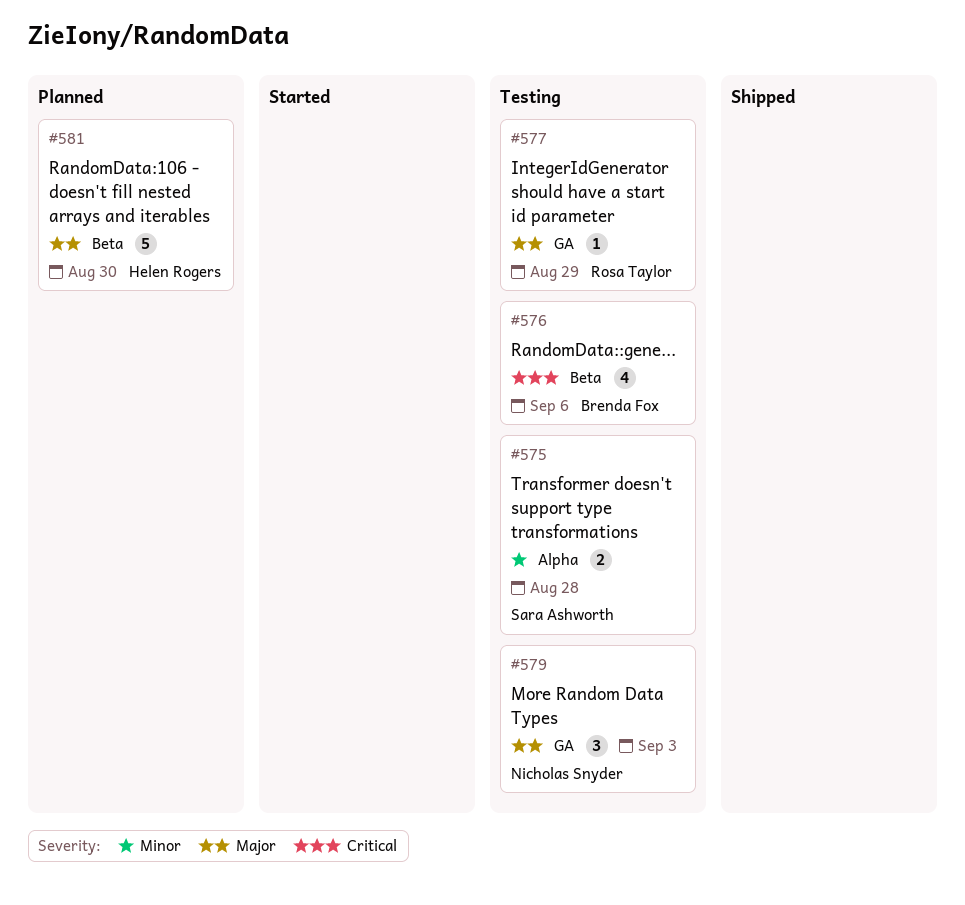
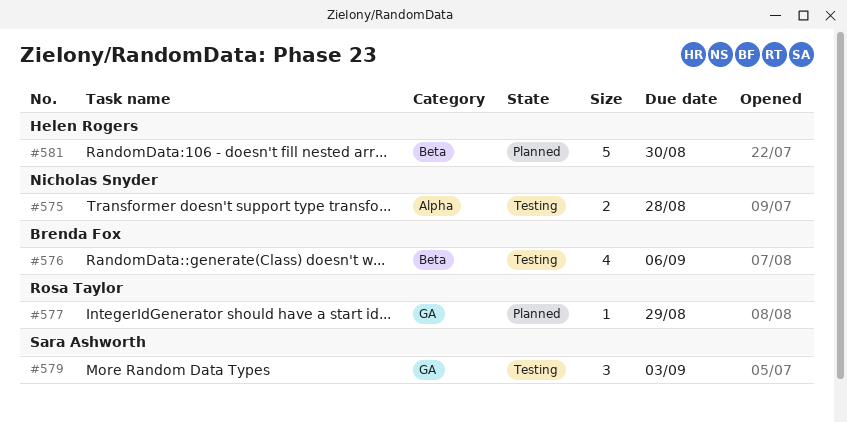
#575, owner: Sara Ashworth -> Nicholas Snyder
#577, status: Testing -> Planned
#579, owner: Nicholas Snyder -> Sara Ashworth

